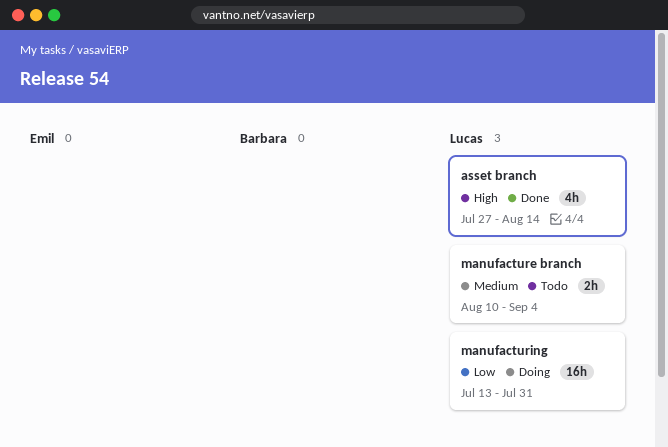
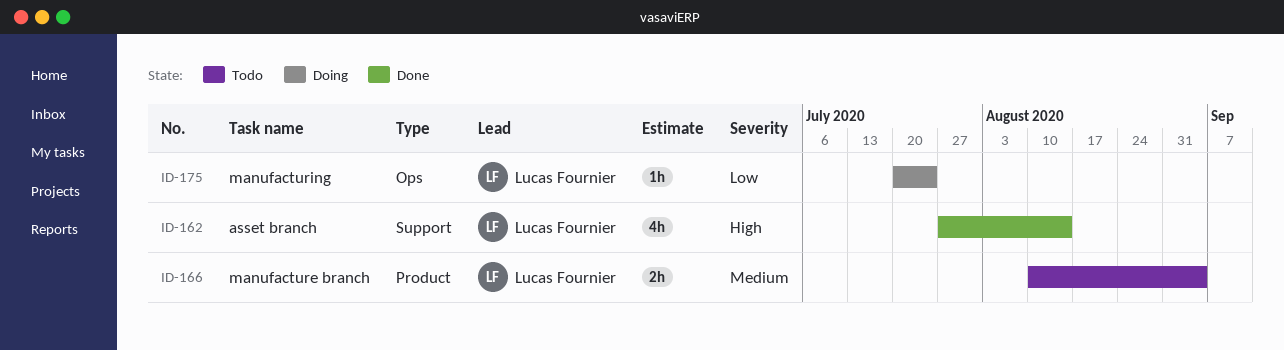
manufacturing, estimate: 16h -> 1h
manufacturing, start: Jul 13 -> Jul 20
manufacturing, due: Jul 31 -> Jul 24

